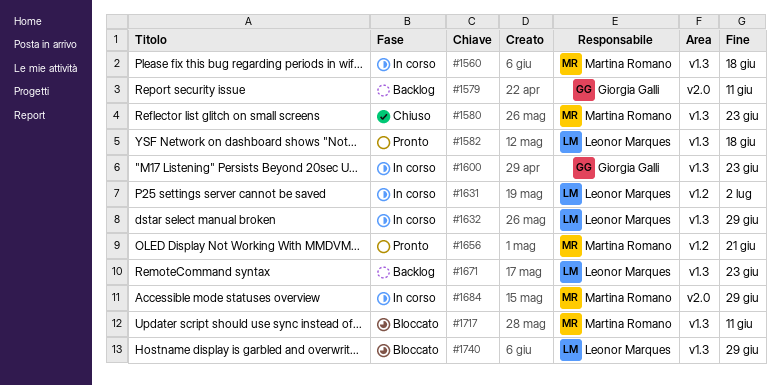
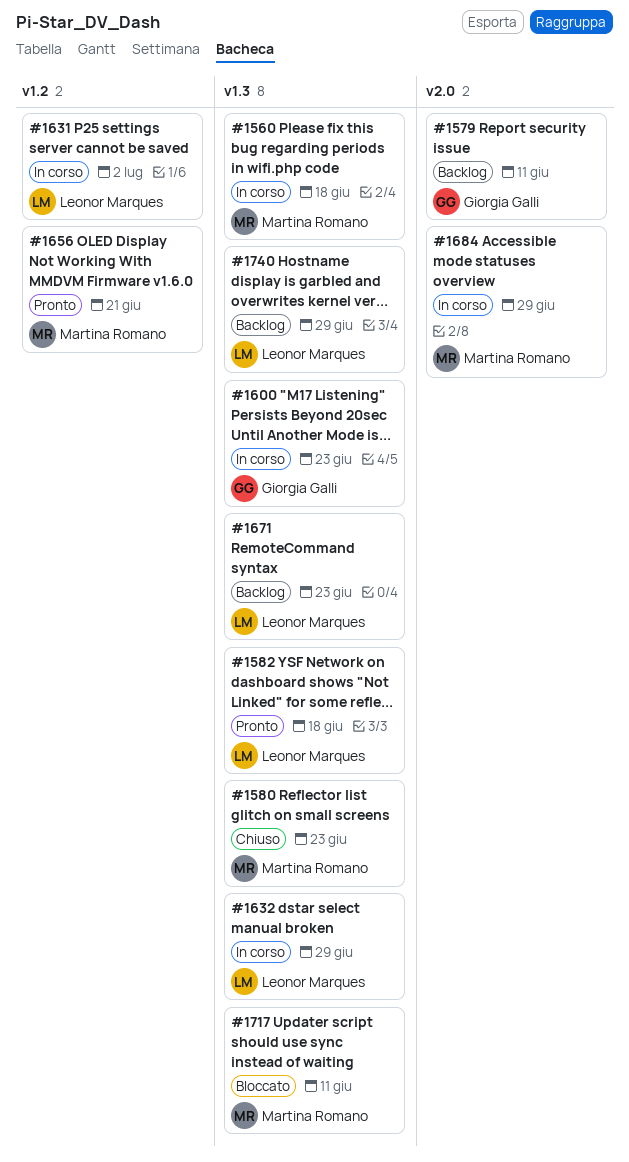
#1740, status: Bloccato -> Backlog

